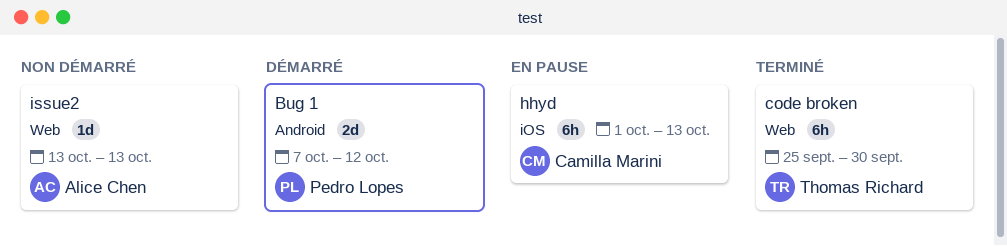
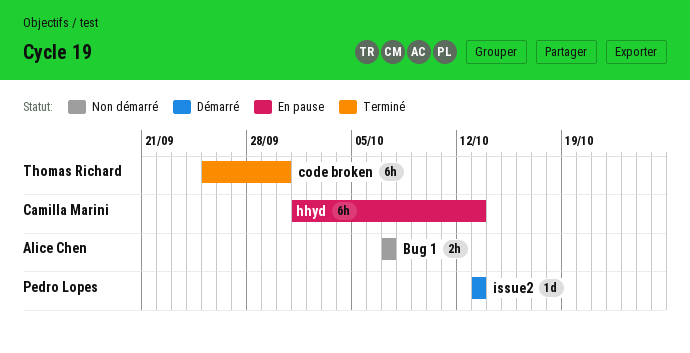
Bug 1, status: Démarré -> Non démarré
Bug 1, owner: Pedro Lopes -> Alice Chen
Bug 1, estimate: 2d -> 2h
Bug 1, due: Oct 12 -> Oct 7
issue2, status: Non démarré -> Démarré
issue2, owner: Alice Chen -> Pedro Lopes

